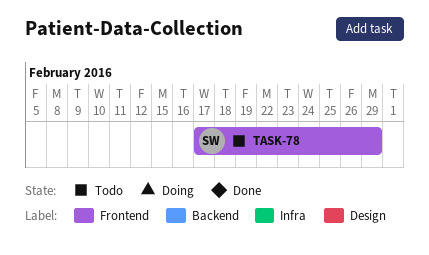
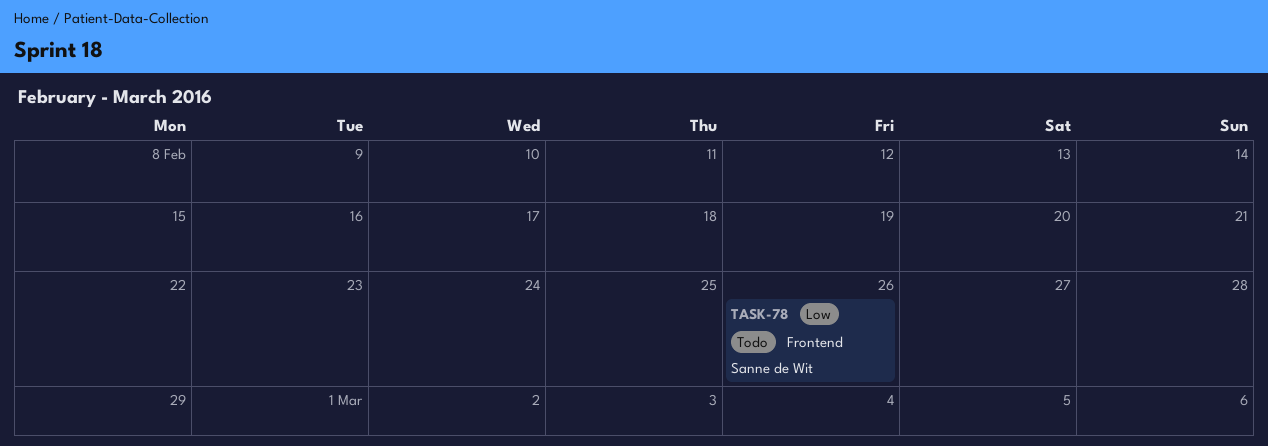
TASK-78, due: Feb 29 -> Feb 26

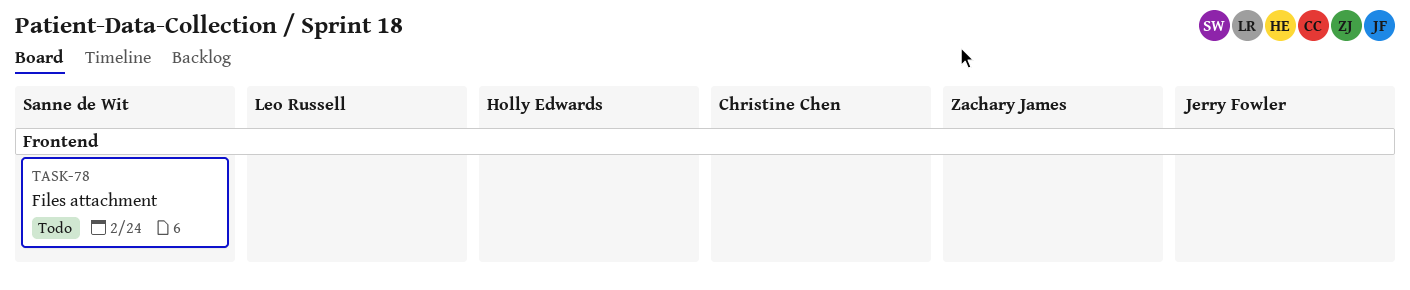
TASK-78, due: Feb 26 -> Feb 24

